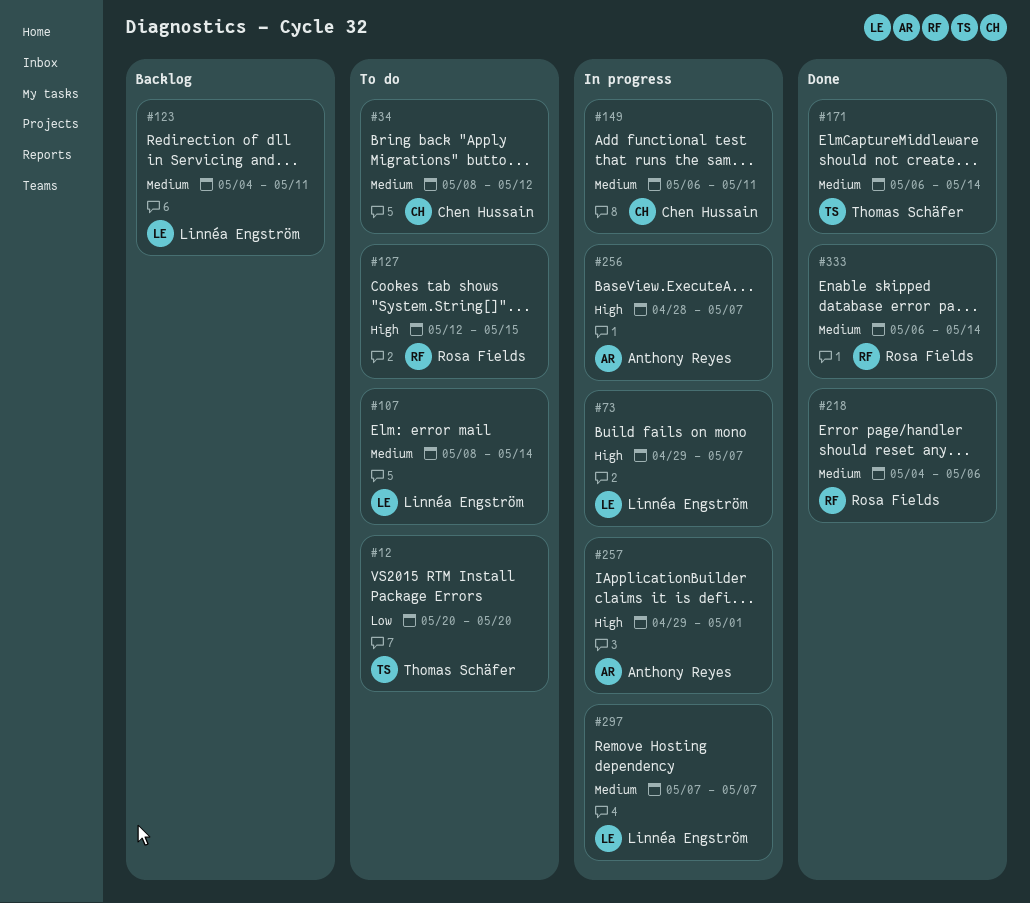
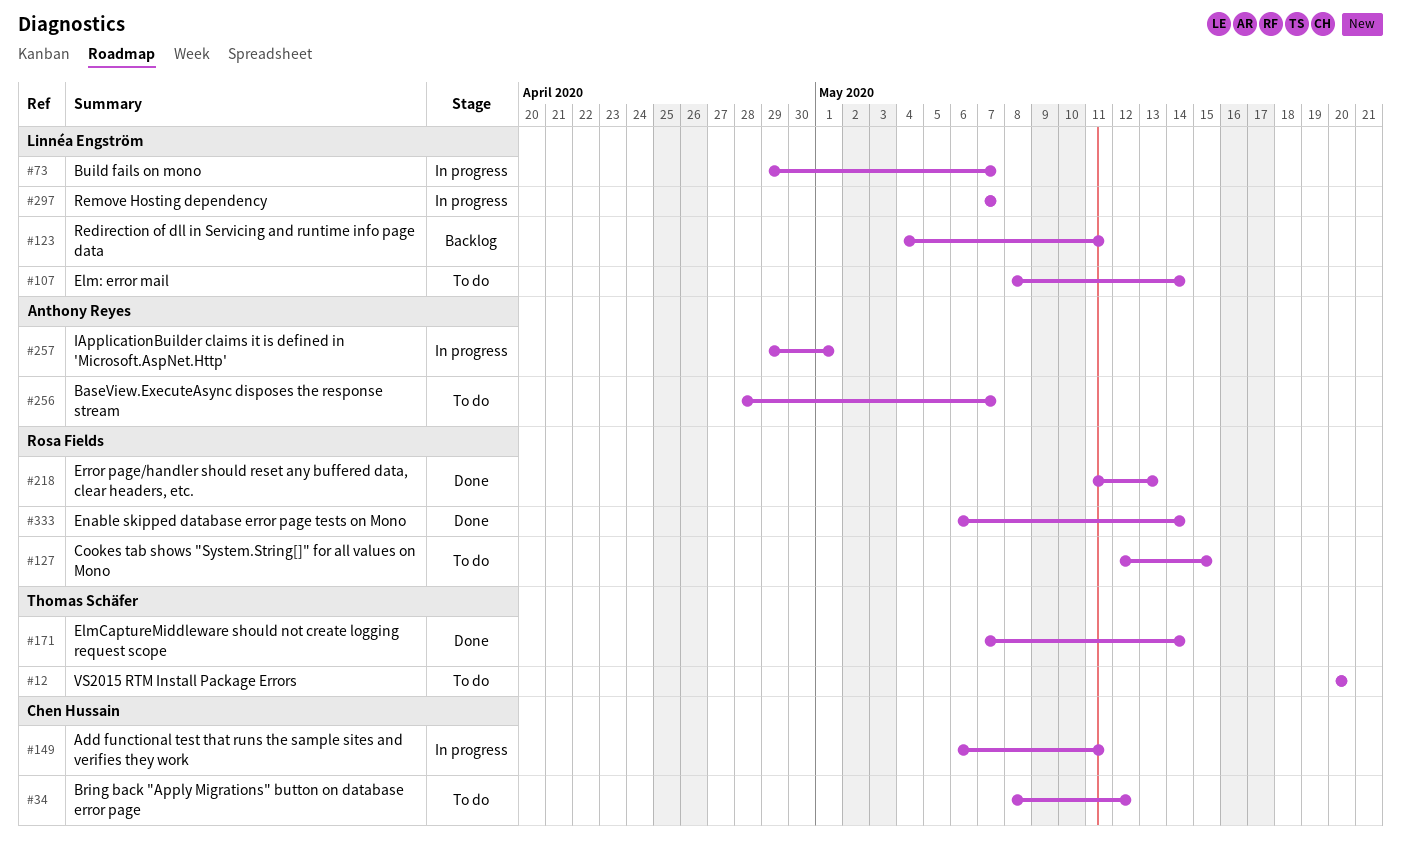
#171, start: May 6 -> May 7
#218, start: May 4 -> May 11
#218, due: May 6 -> May 13
#256, status: In progress -> To do

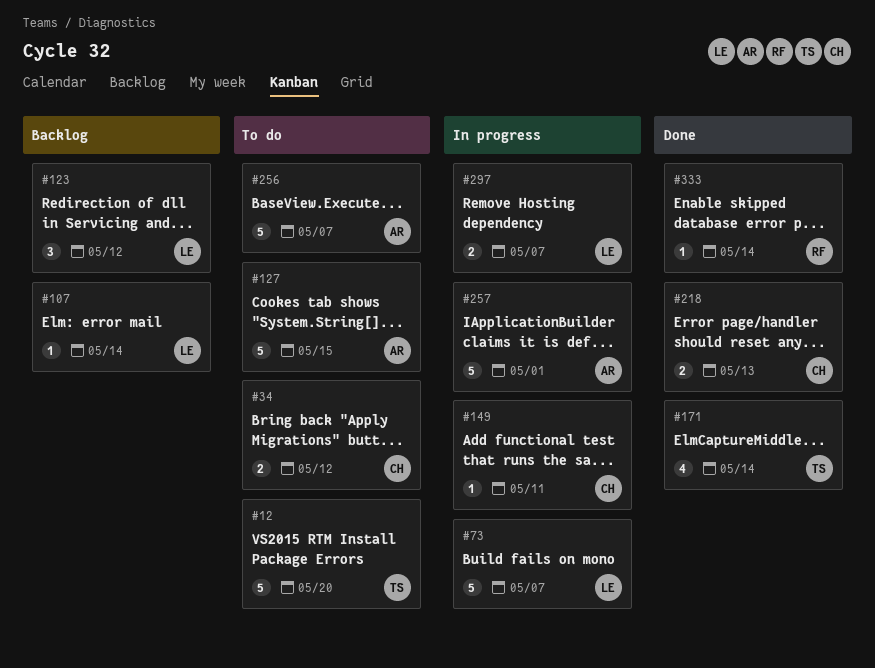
#107, status: To do -> Backlog
#123, due: May 11 -> May 12
#127, owner: Rosa Fields -> Anthony Reyes
#218, owner: Rosa Fields -> Chen Hussain

